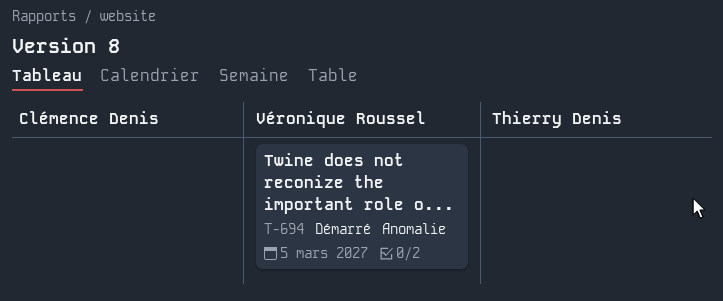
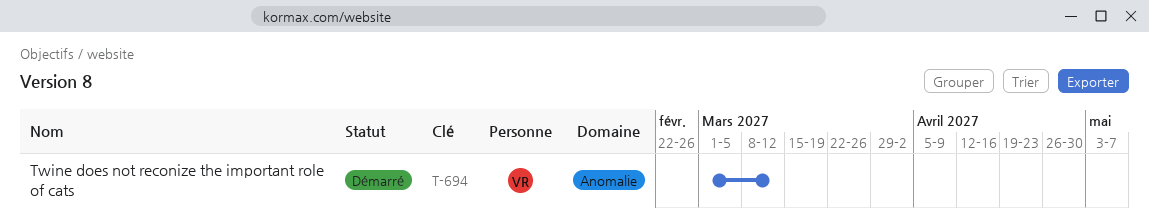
T-694, due: Mar 5 -> Mar 12

